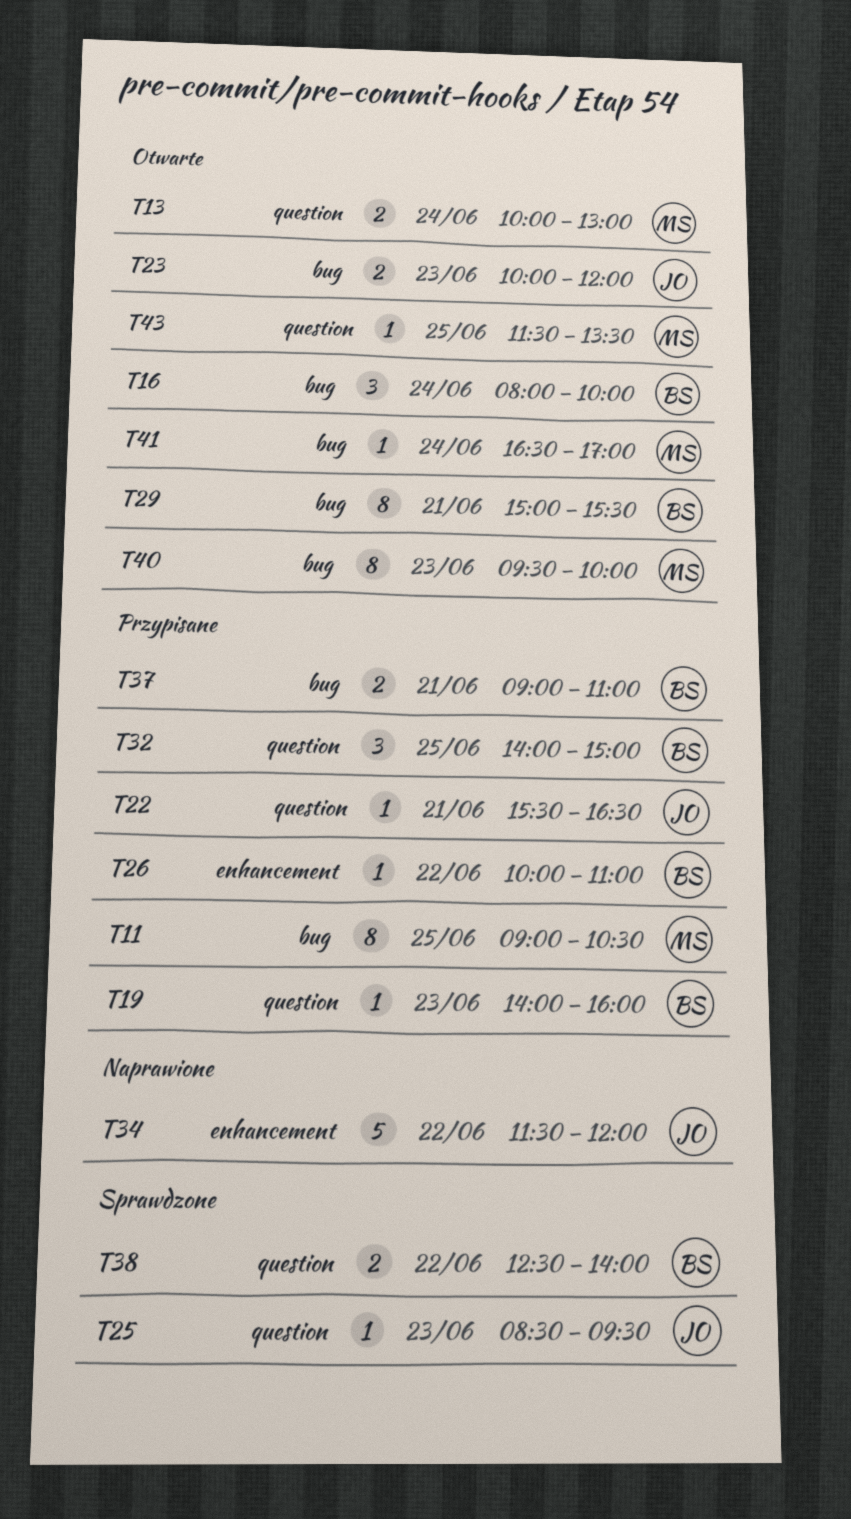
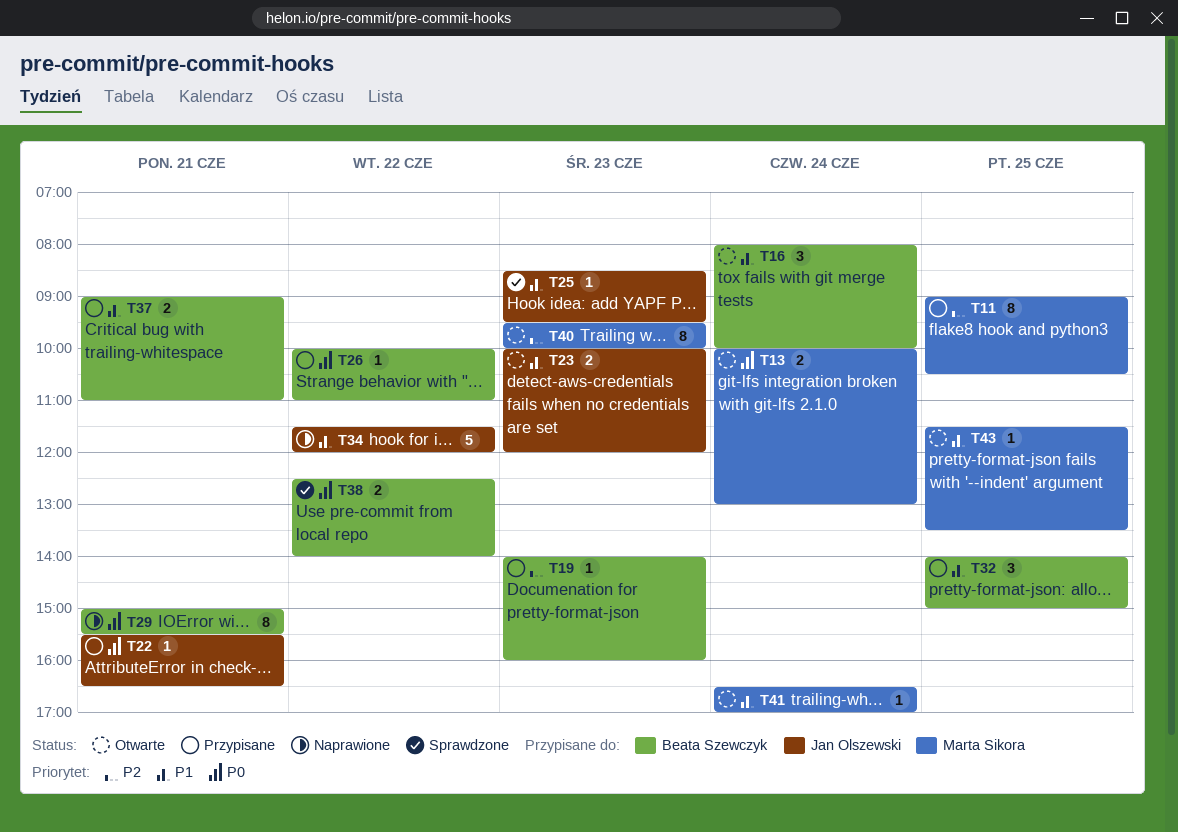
T29, status: Otwarte -> Naprawione

